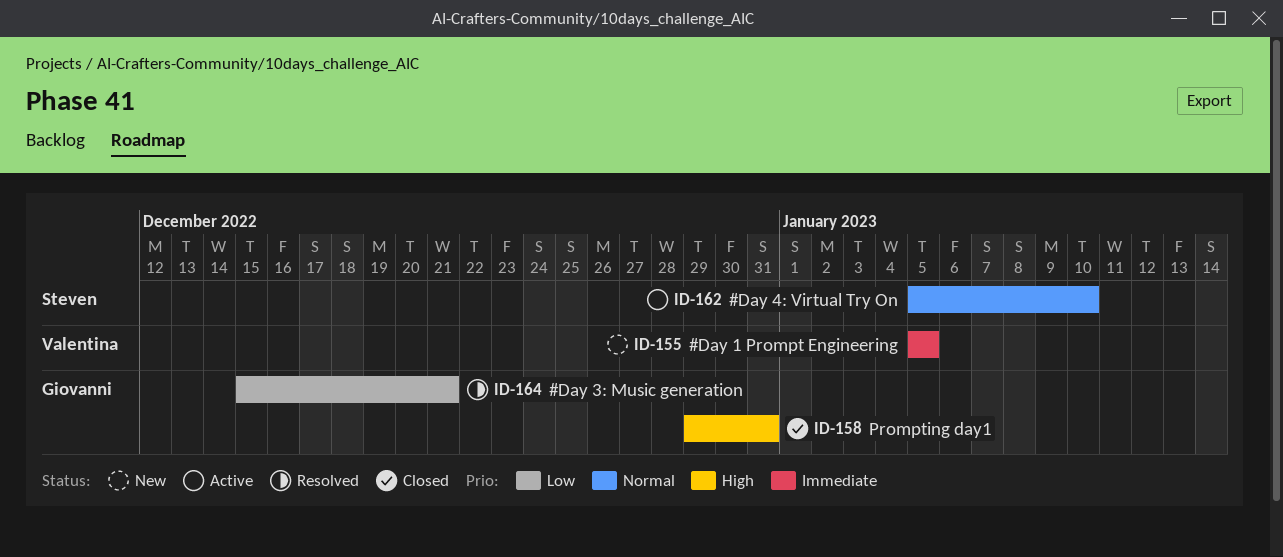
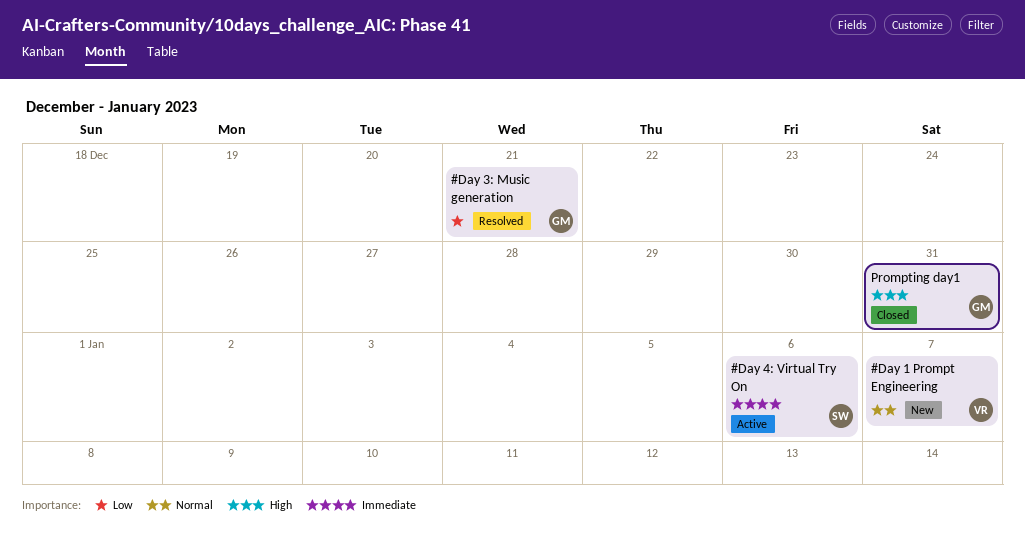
#Day 1 Prompt Engineering, priority: Immediate -> Normal
#Day 1 Prompt Engineering, due: Jan 5 -> Jan 7
#Day 4: Virtual Try On, priority: Normal -> Immediate
#Day 4: Virtual Try On, due: Jan 10 -> Jan 6

